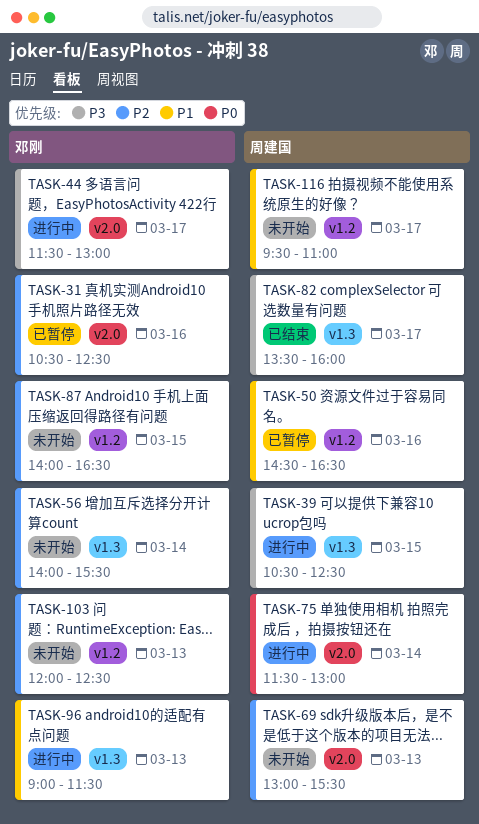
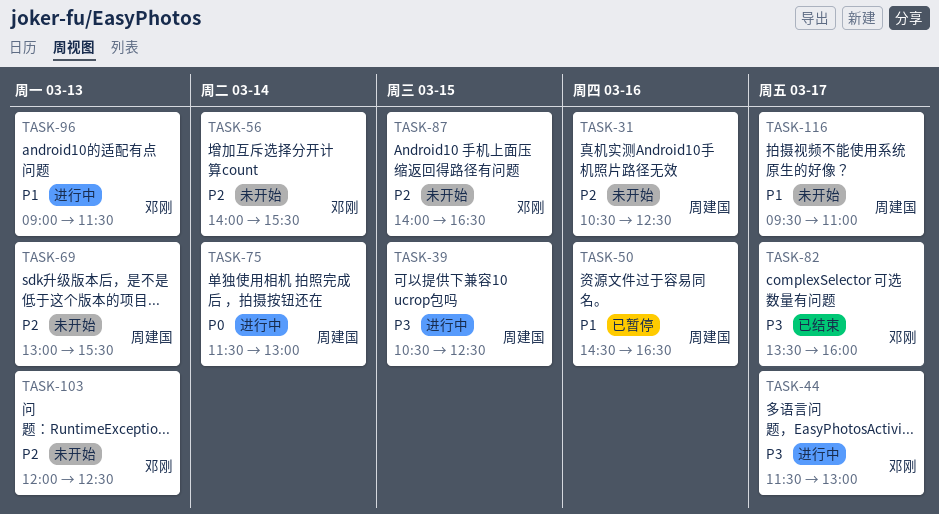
TASK-31, status: 已暂停 -> 未开始
TASK-31, owner: 邓刚 -> 周建国
TASK-82, owner: 周建国 -> 邓刚

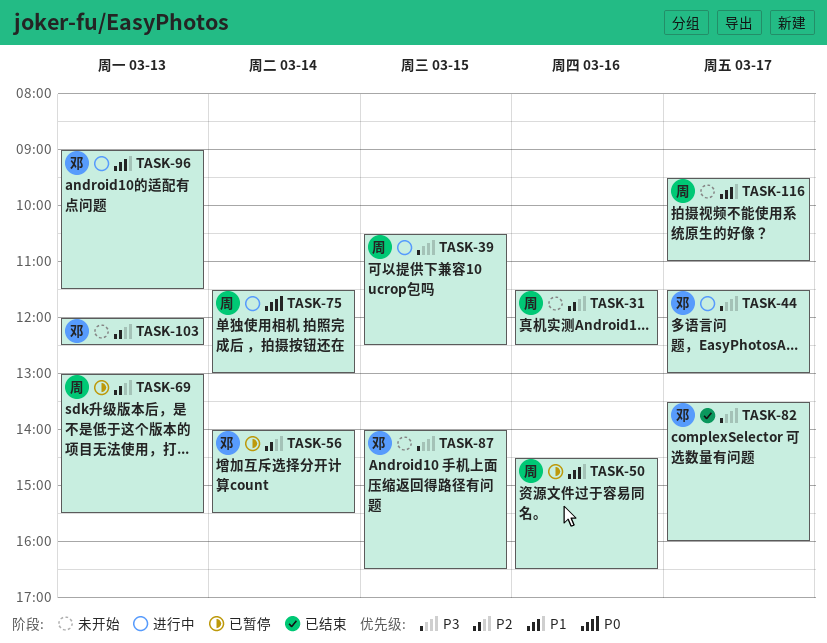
TASK-31, begins: 10:30 -> 11:30
TASK-56, status: 未开始 -> 已暂停
TASK-69, status: 未开始 -> 已暂停
TASK-87, priority: P2 -> P3

